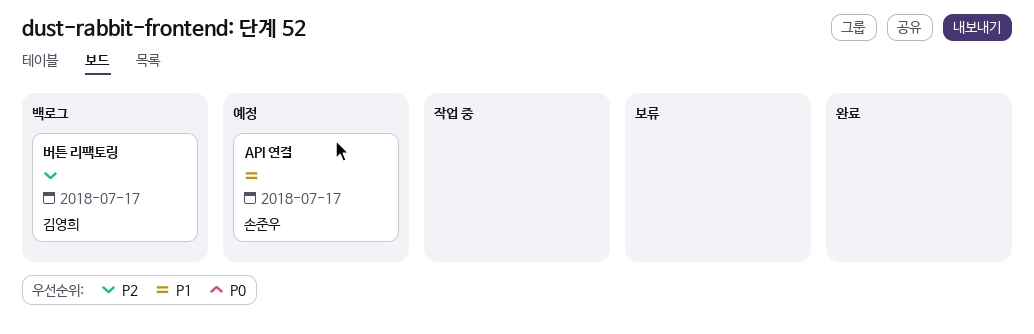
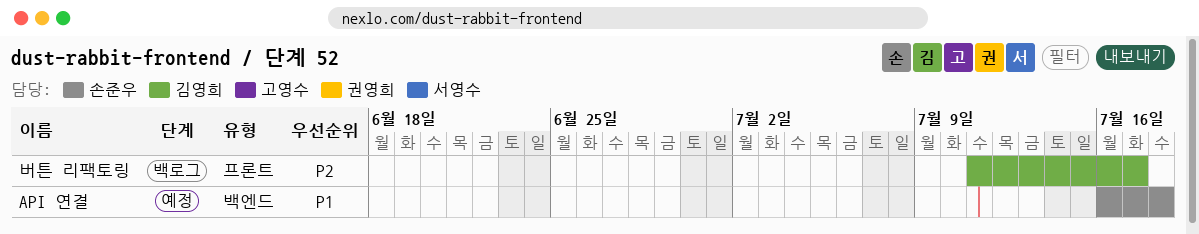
API 연결, due: Jul 17 -> Jul 18

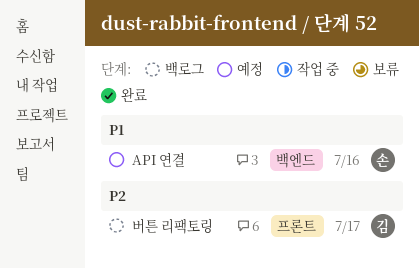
API 연결, due: Jul 18 -> Jul 16

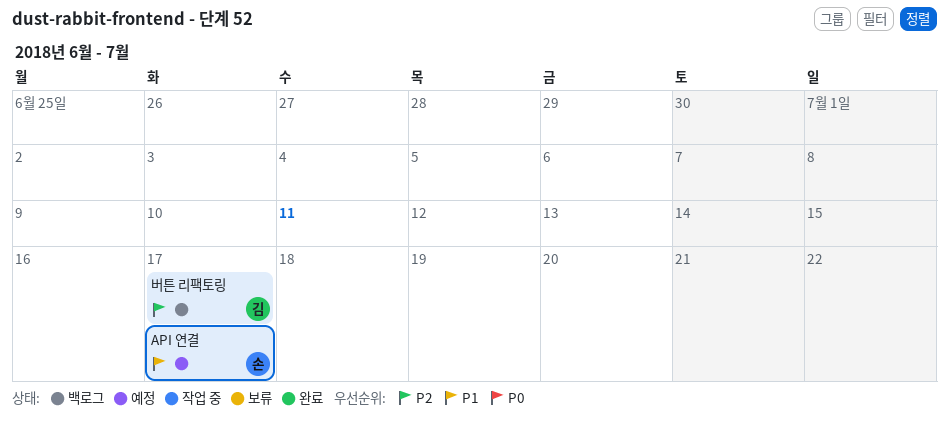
API 연결, due: Jul 16 -> Jul 17

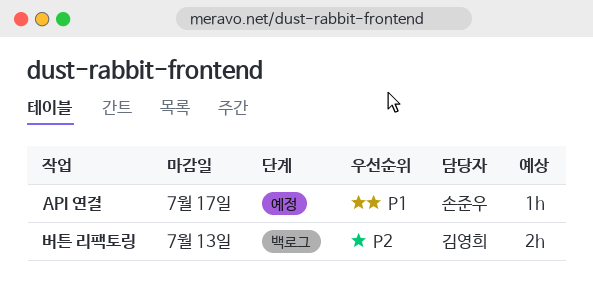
버튼 리팩토링, due: Jul 17 -> Jul 13

